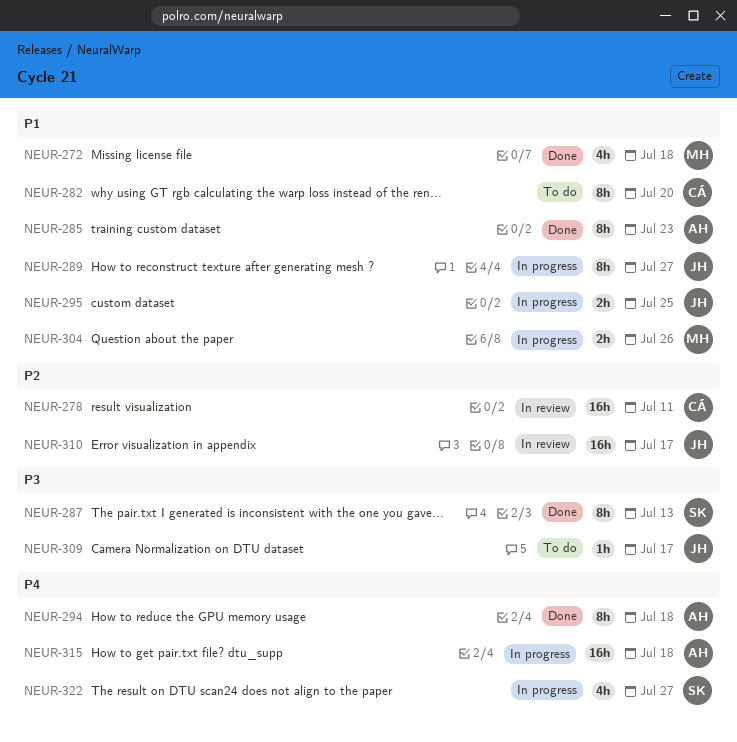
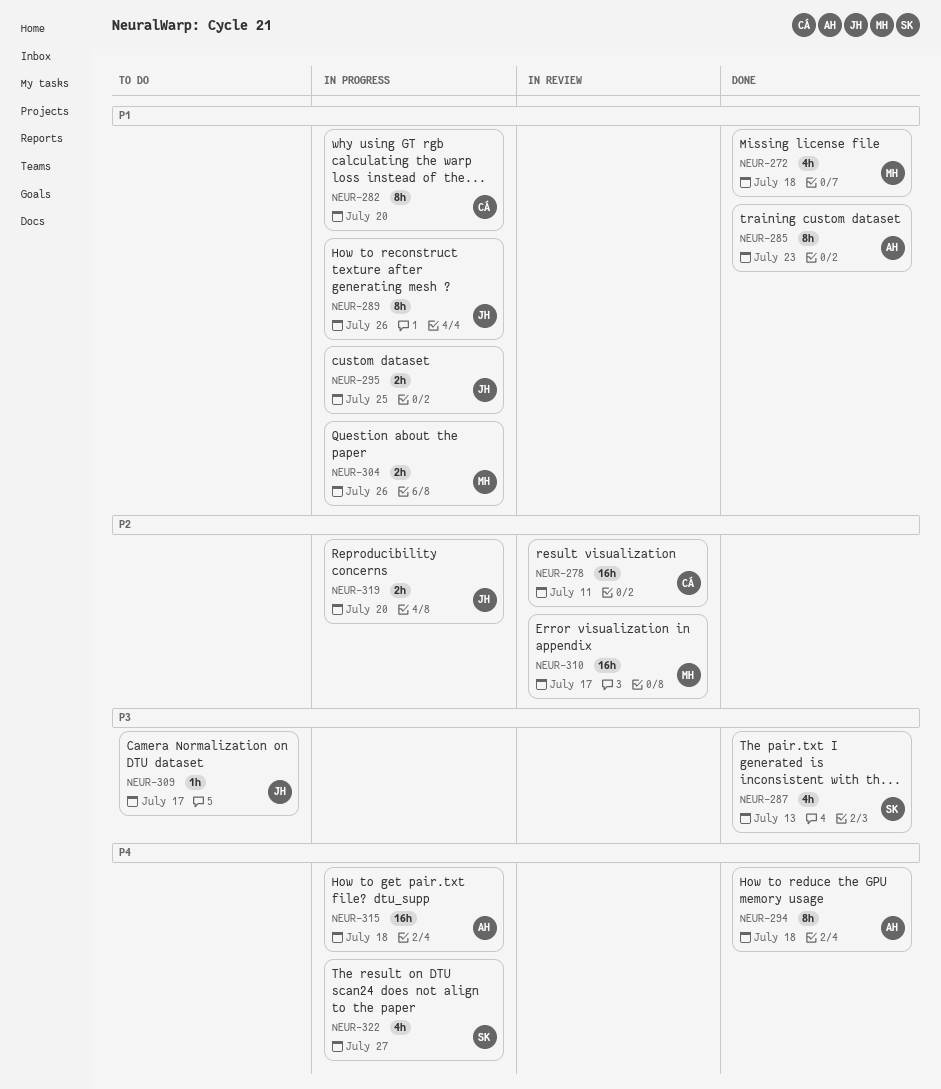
NEUR-282, status: To do -> In progress
NEUR-287, estimate: 8h -> 4h
NEUR-289, due: Jul 27 -> Jul 26
NEUR-310, owner: JH -> MH
NEUR-319: none -> present

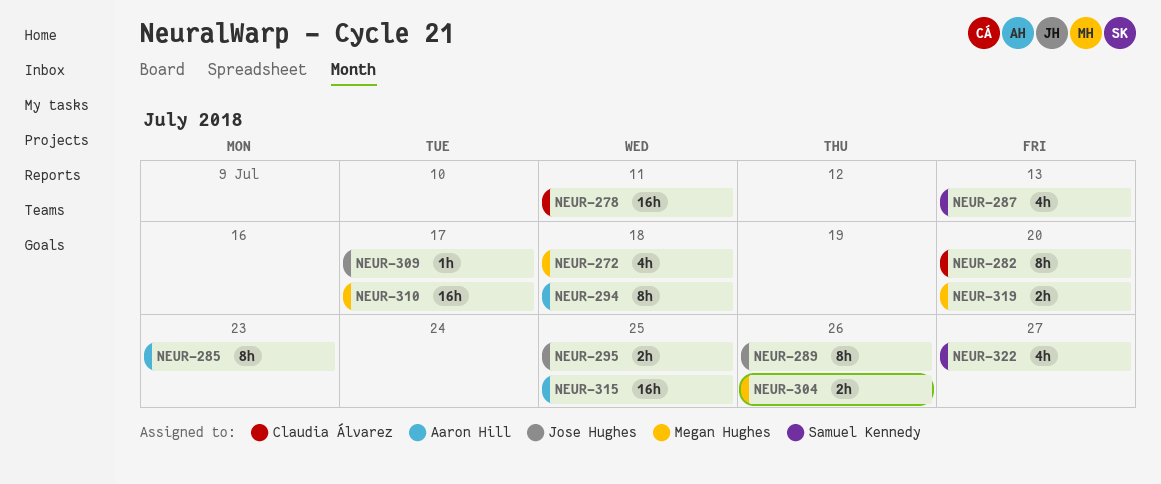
NEUR-315, due: Jul 18 -> Jul 25
NEUR-319, owner: Jose Hughes -> Megan Hughes

